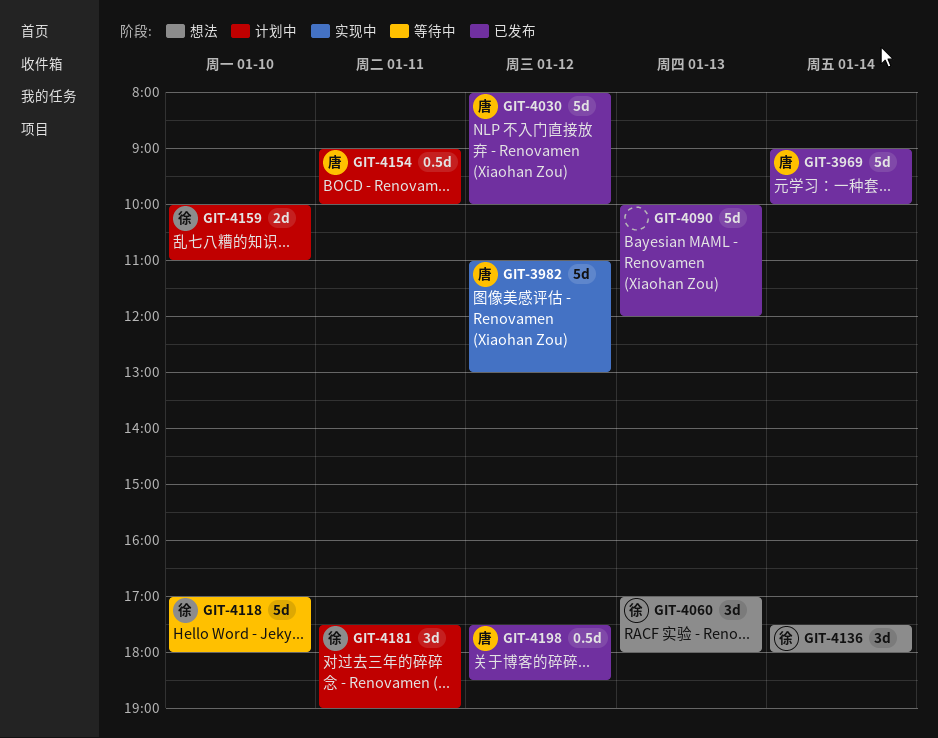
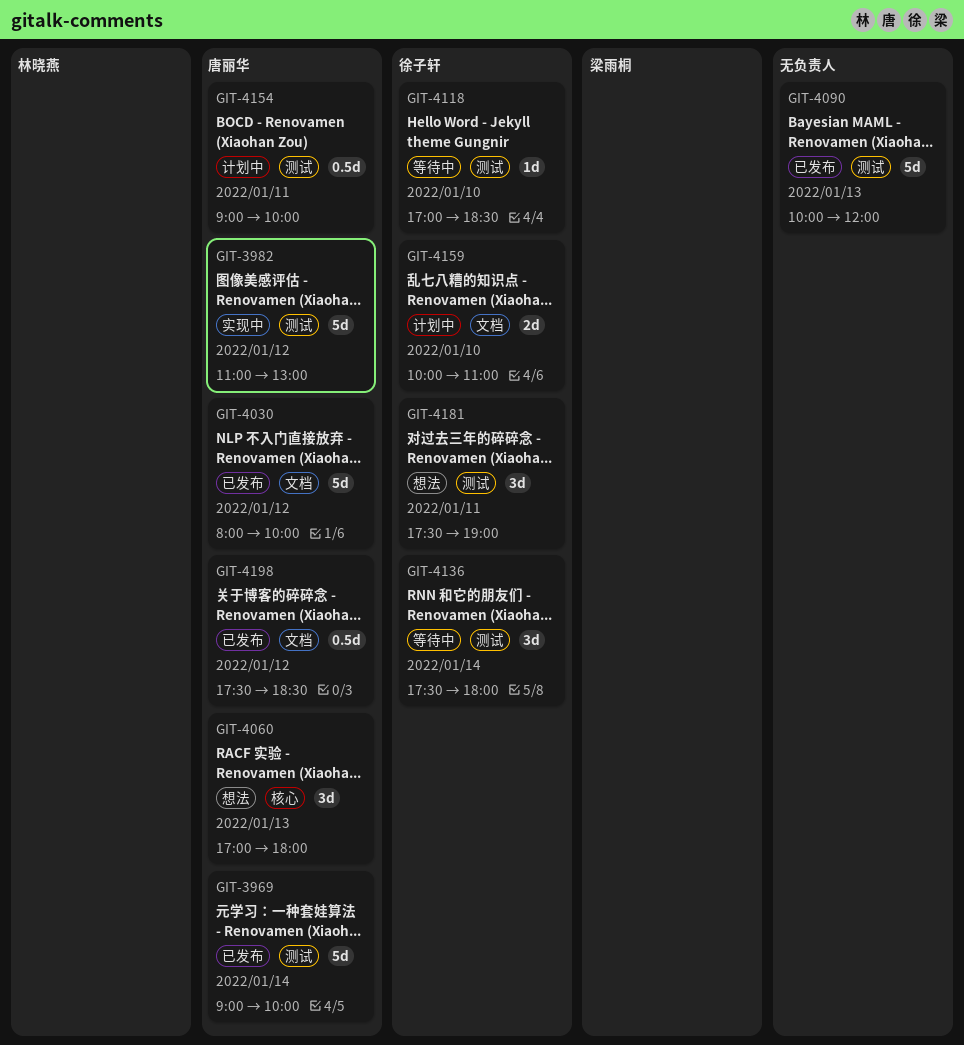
GIT-4060, owner: 徐子轩 -> 唐丽华
GIT-4118, estimate: 5d -> 1d
GIT-4118, ends: 18:00 -> 18:30
GIT-4136, status: 想法 -> 等待中
GIT-4181, status: 计划中 -> 想法

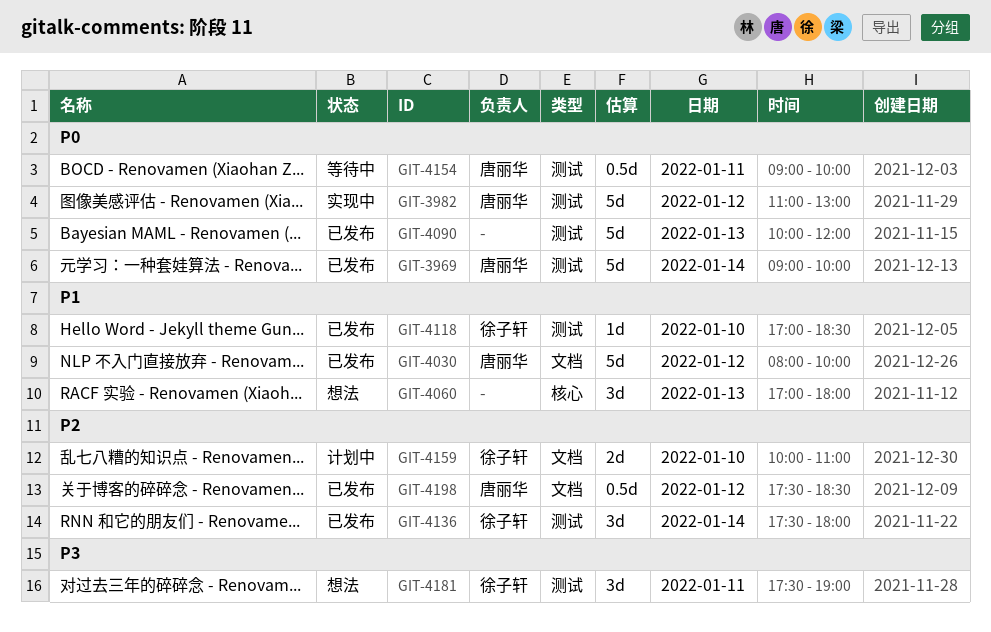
GIT-4060, owner: 唐丽华 -> none
GIT-4118, status: 等待中 -> 已发布
GIT-4136, status: 等待中 -> 已发布
GIT-4154, status: 计划中 -> 等待中

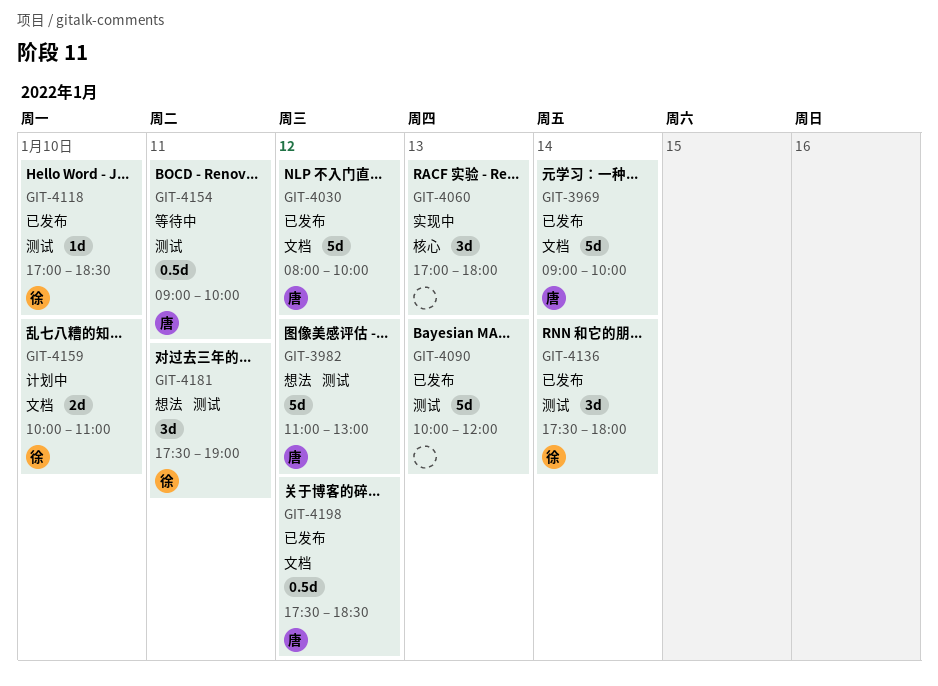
GIT-3969, label: 测试 -> 文档
GIT-3982, status: 实现中 -> 想法
GIT-4060, status: 想法 -> 实现中

